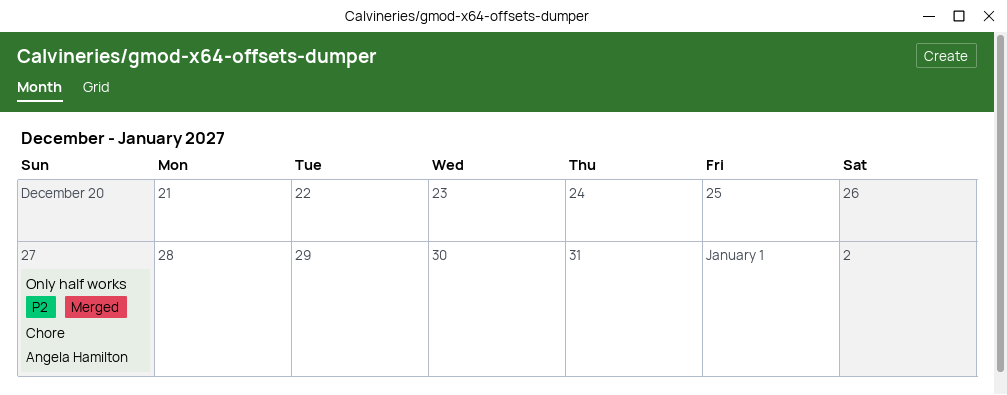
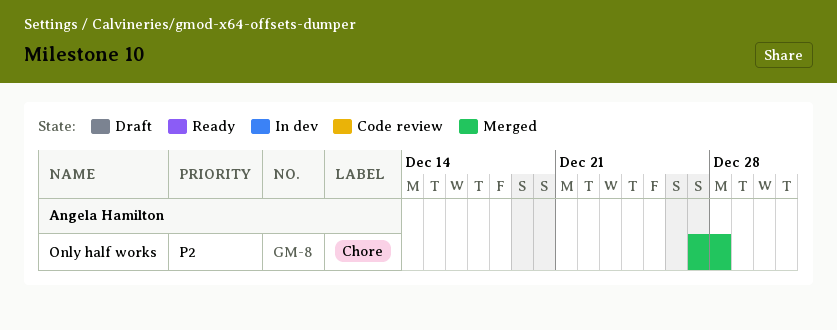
Only half works, due: Dec 27 -> Dec 28

